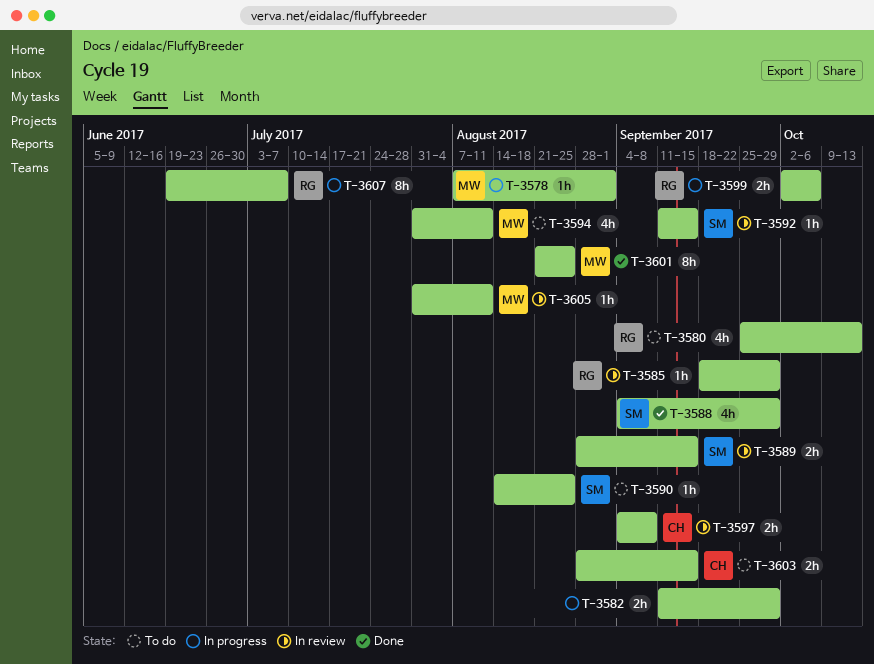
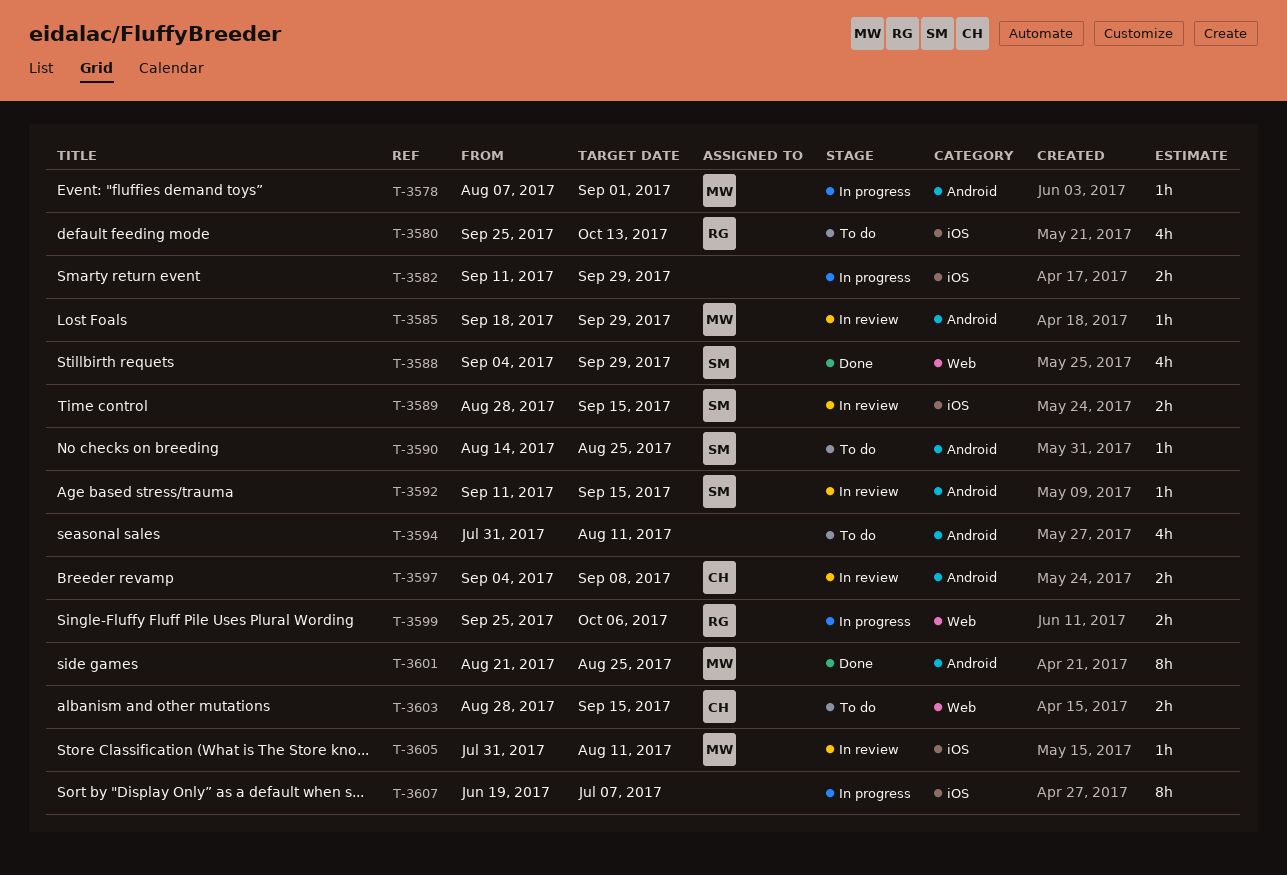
T-3585, owner: RG -> MW
T-3594, owner: MW -> none
T-3599, start: Oct 2 -> Sep 25
T-3607, owner: RG -> none

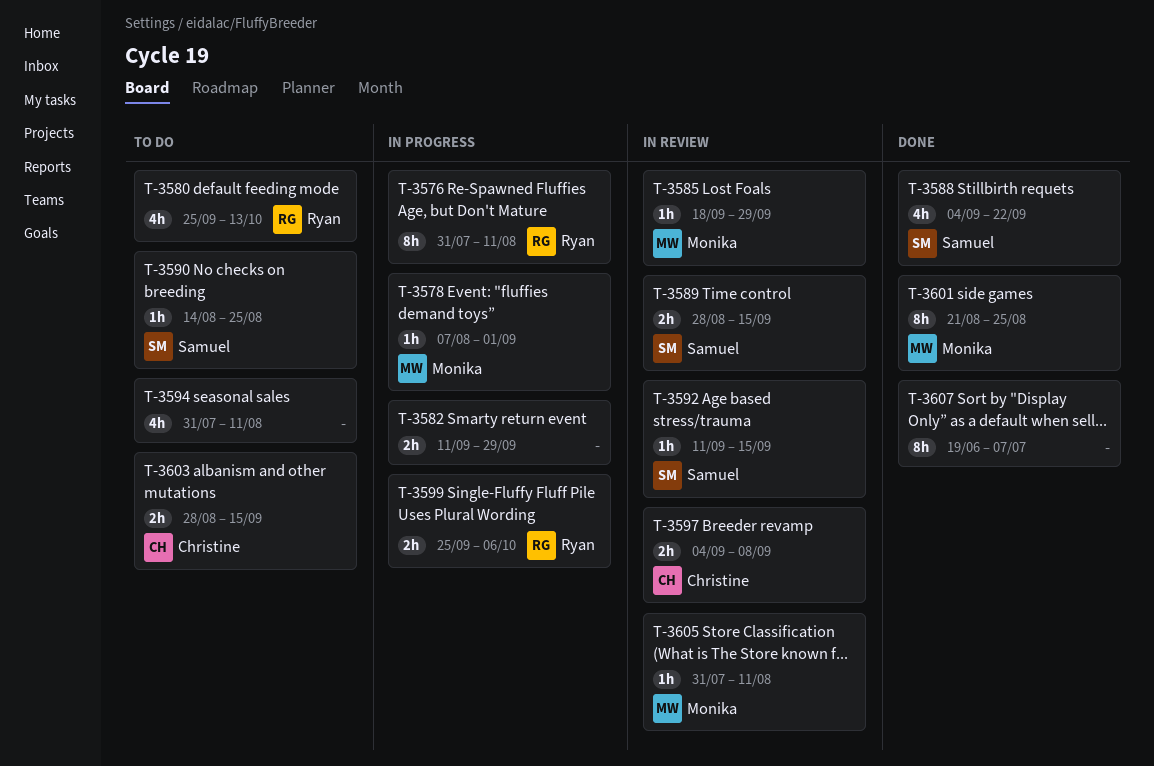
T-3576: none -> present
T-3588, due: Sep 29 -> Sep 22
T-3607, status: In progress -> Done

